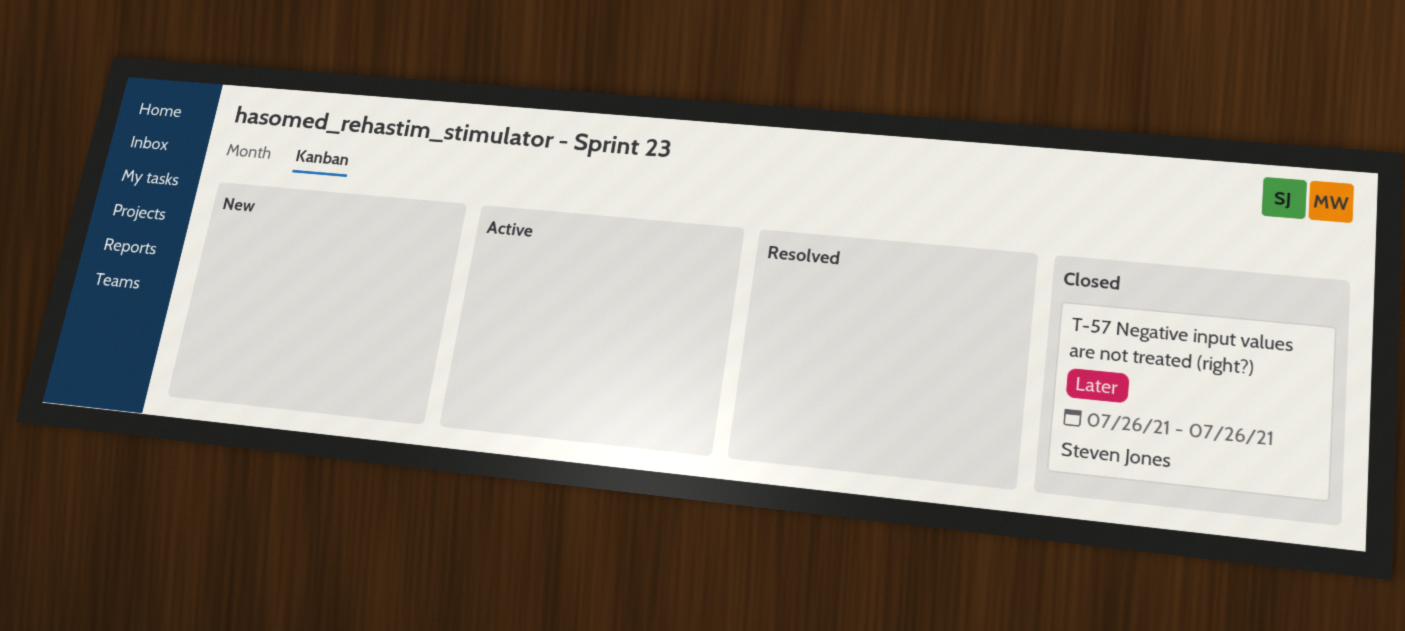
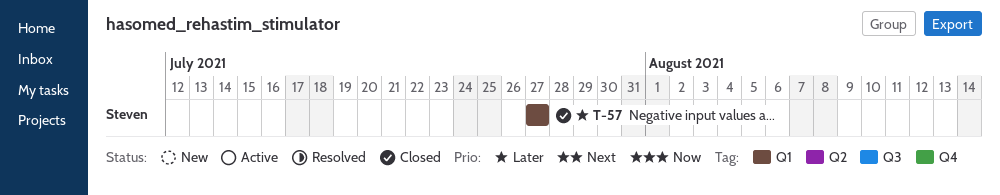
T-57, start: Jul 26 -> Jul 27
T-57, due: Jul 26 -> Jul 27

